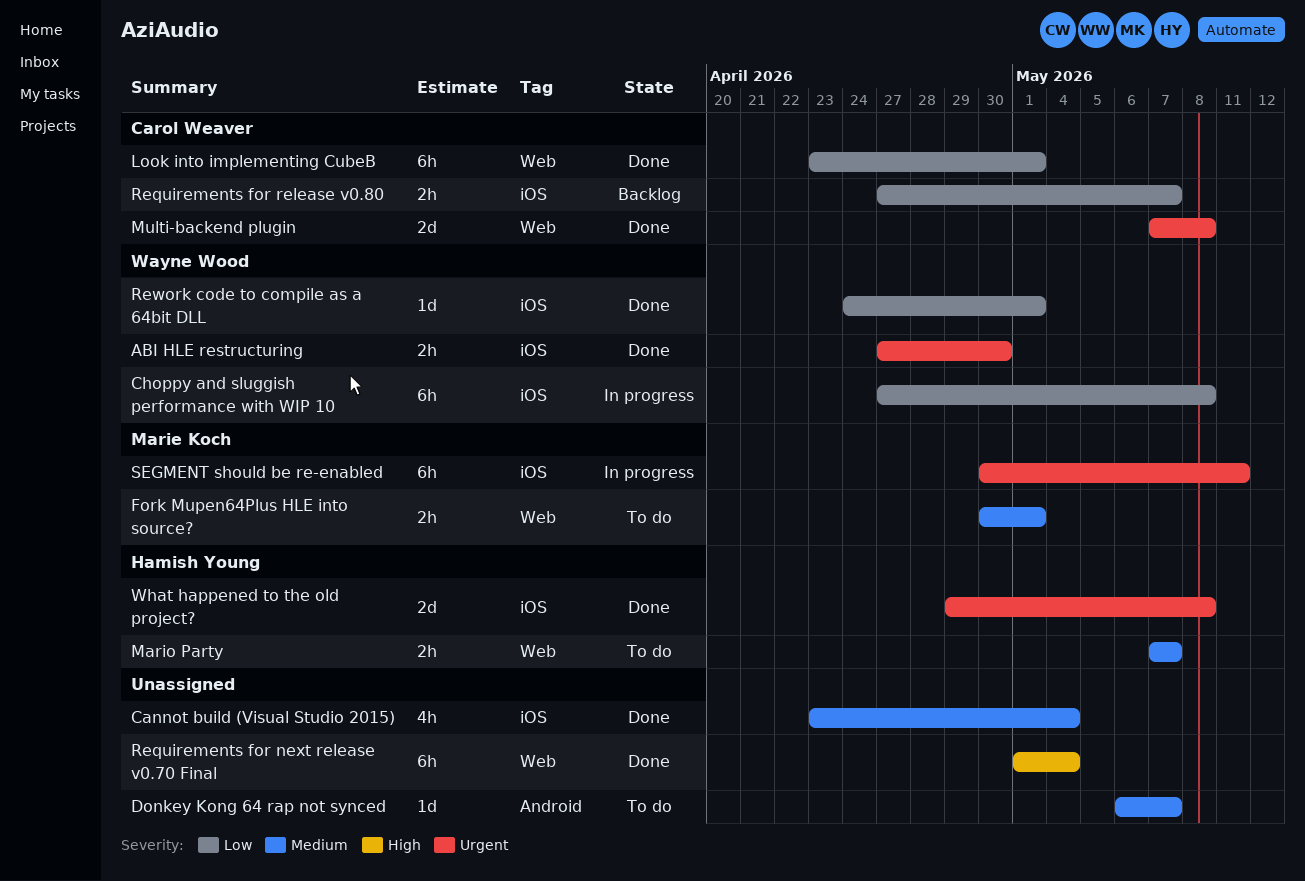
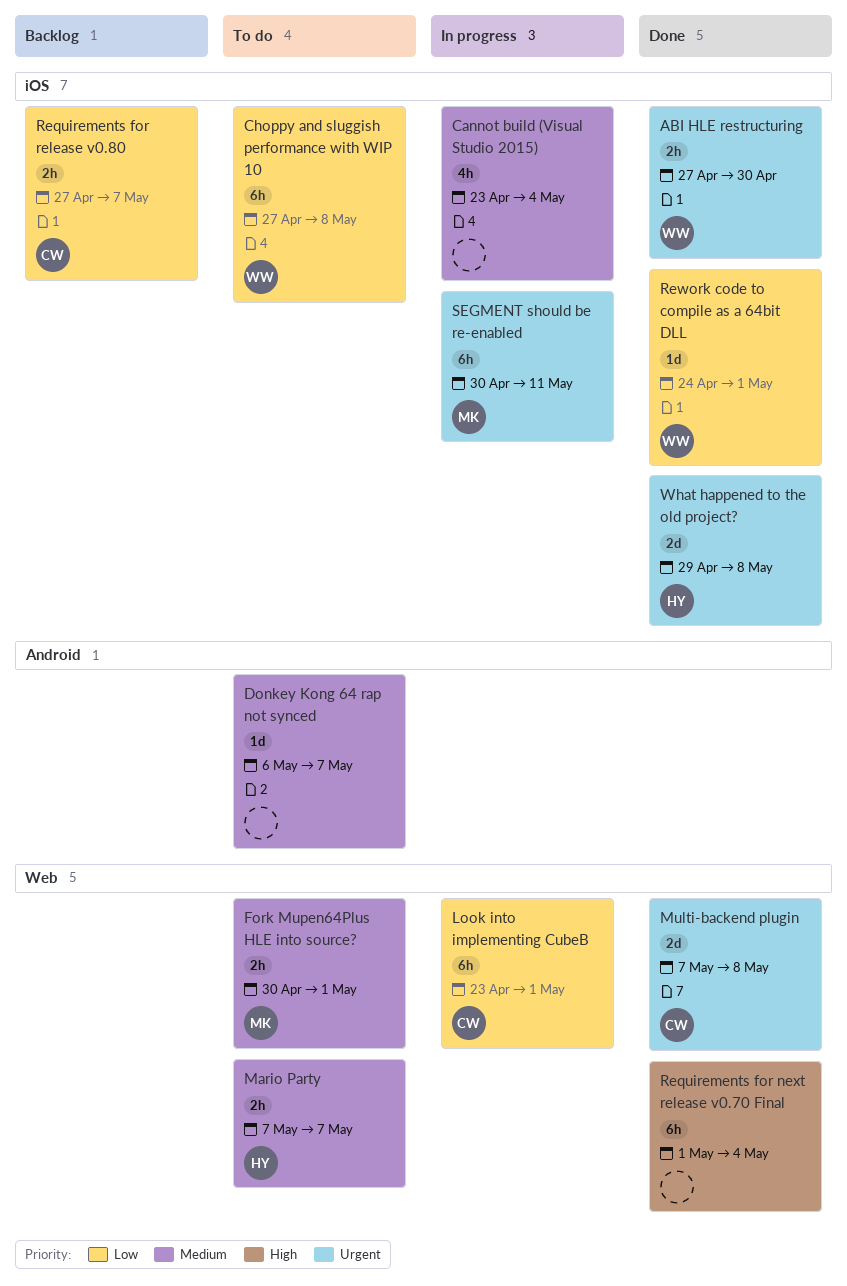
Cannot build (Visual Studio 2015), status: Done -> In progress
Choppy and sluggish performance with WIP 10, status: In progress -> To do
Look into implementing CubeB, status: Done -> In progress

